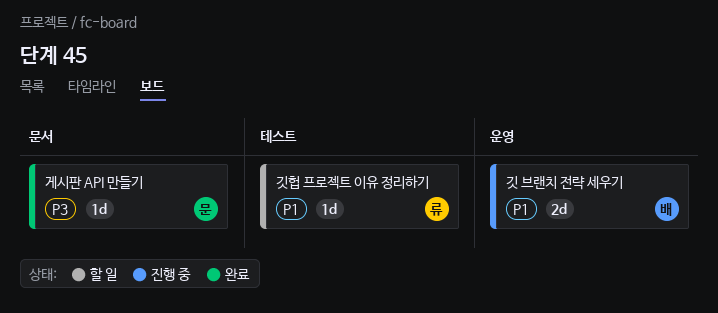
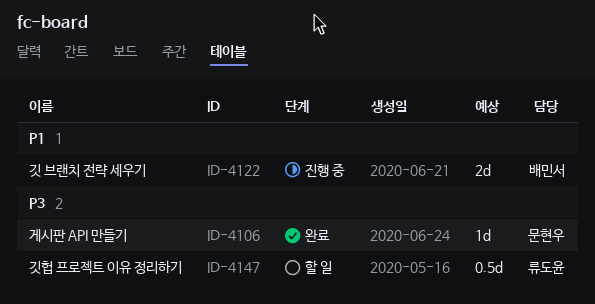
깃헙 프로젝트 이유 정리하기, priority: P1 -> P3
깃헙 프로젝트 이유 정리하기, estimate: 1d -> 0.5d

